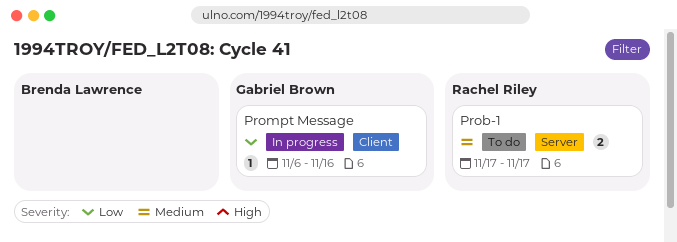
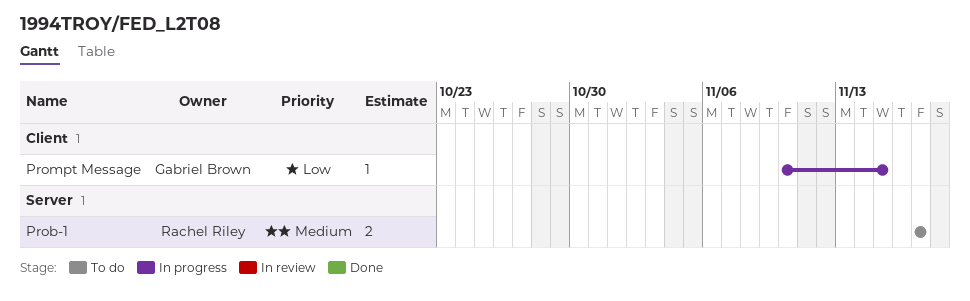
Prompt Message, start: Nov 6 -> Nov 10
Prompt Message, due: Nov 16 -> Nov 15

